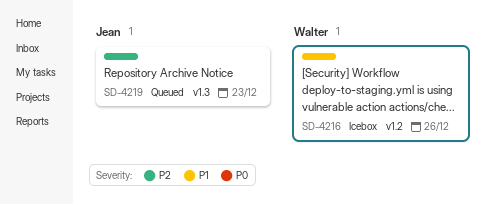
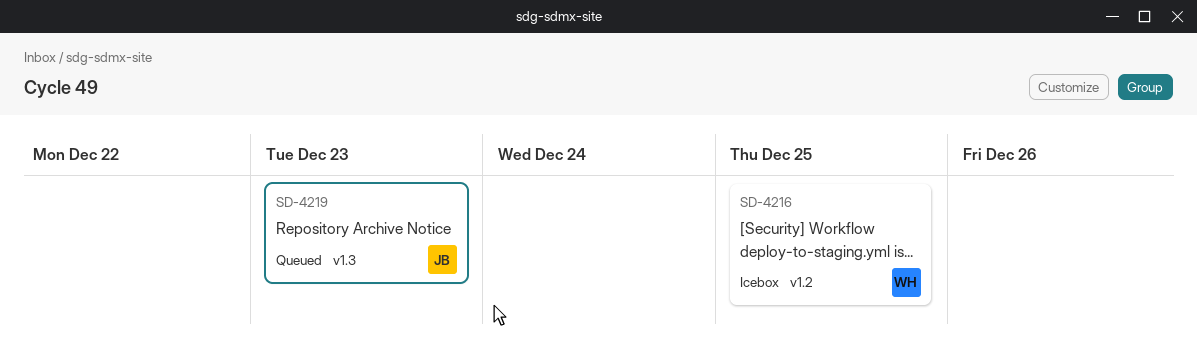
SD-4216, due: Dec 26 -> Dec 25

